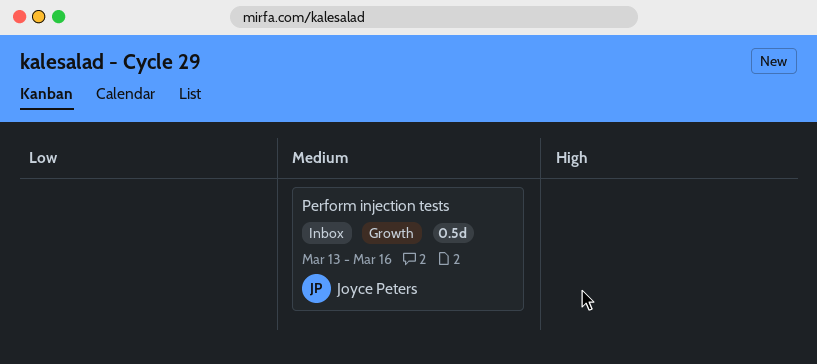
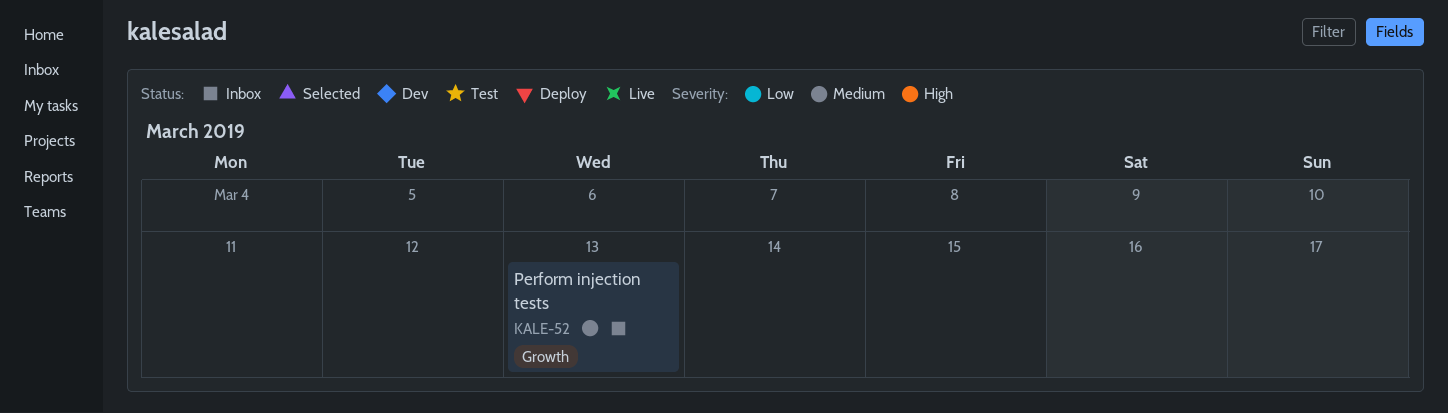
Perform injection tests, due: Mar 16 -> Mar 13

